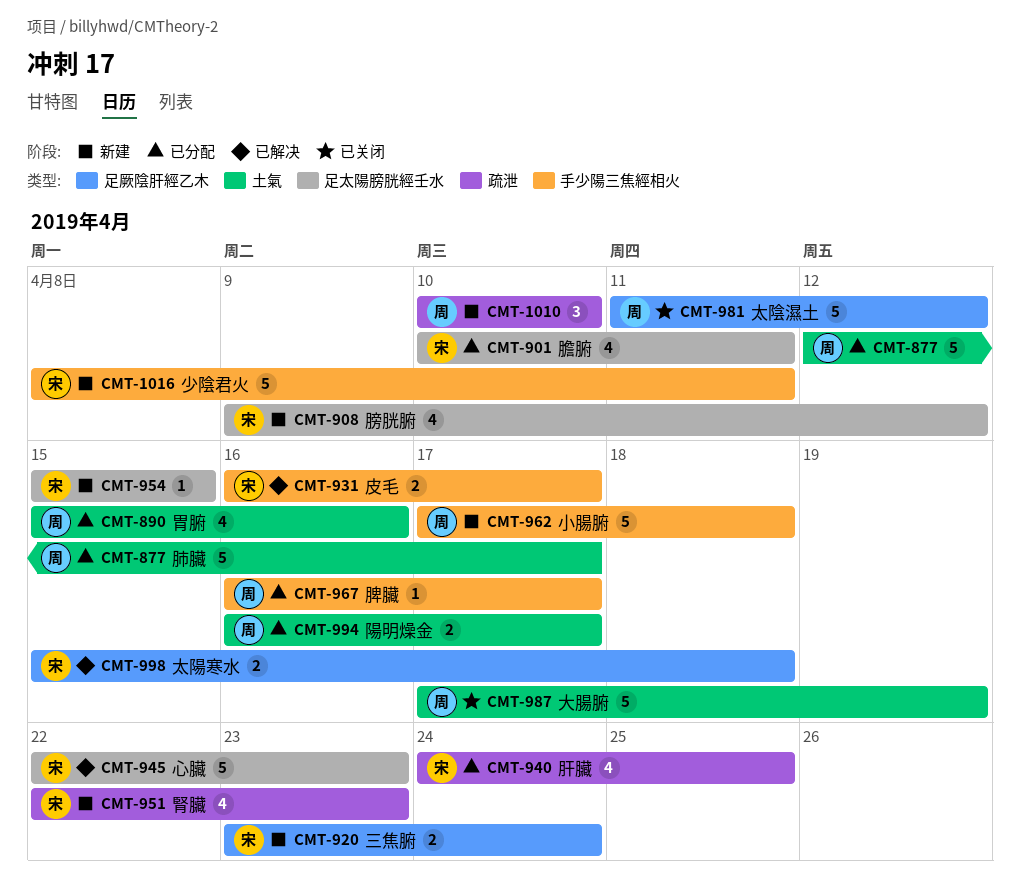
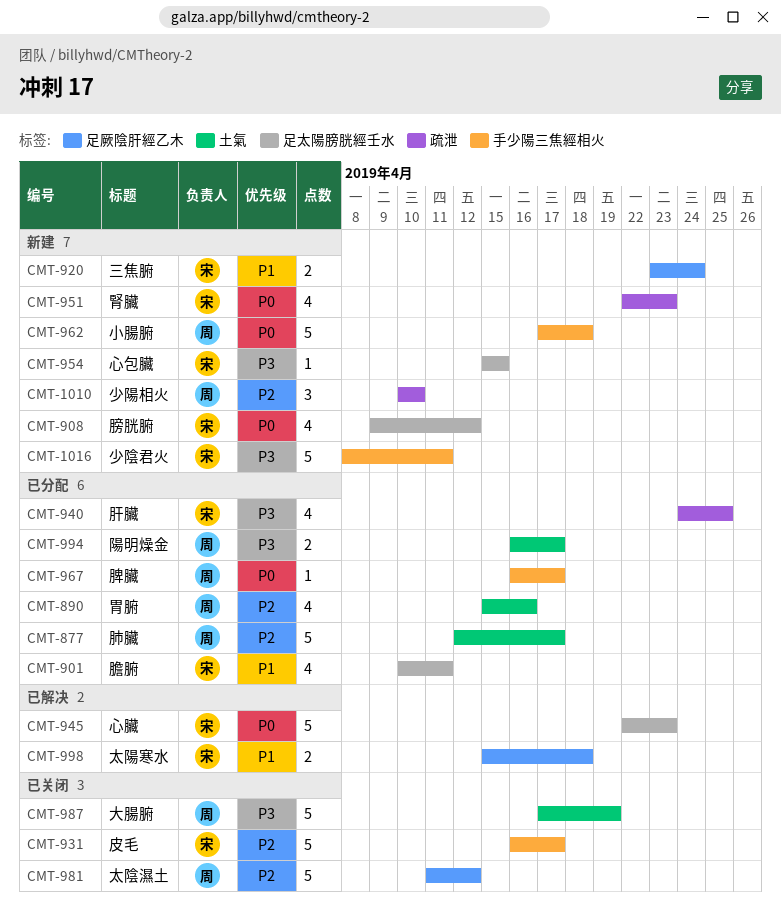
CMT-931, status: 已解决 -> 已关闭
CMT-931, estimate: 2 -> 5

